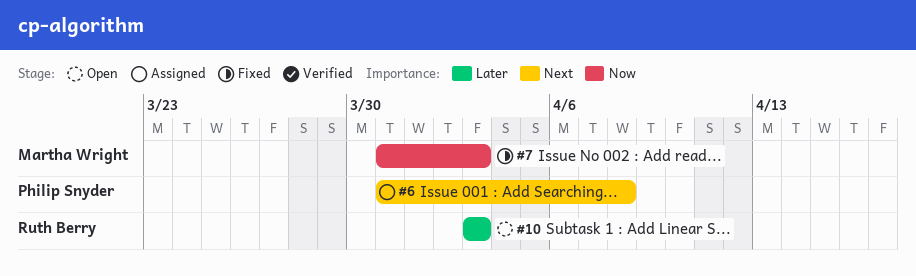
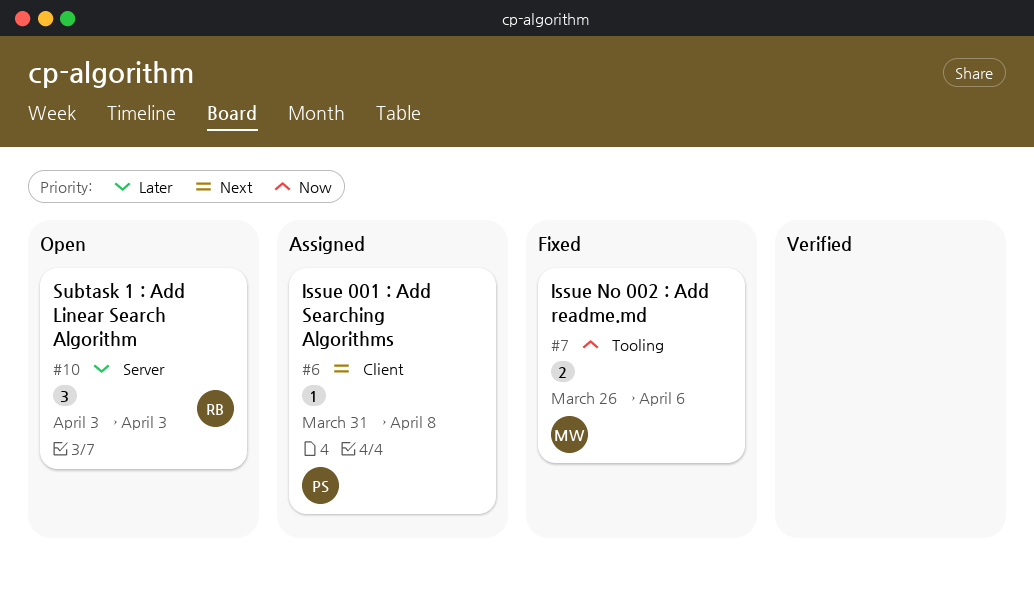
#7, start: Mar 31 -> Mar 26
#7, due: Apr 3 -> Apr 6

